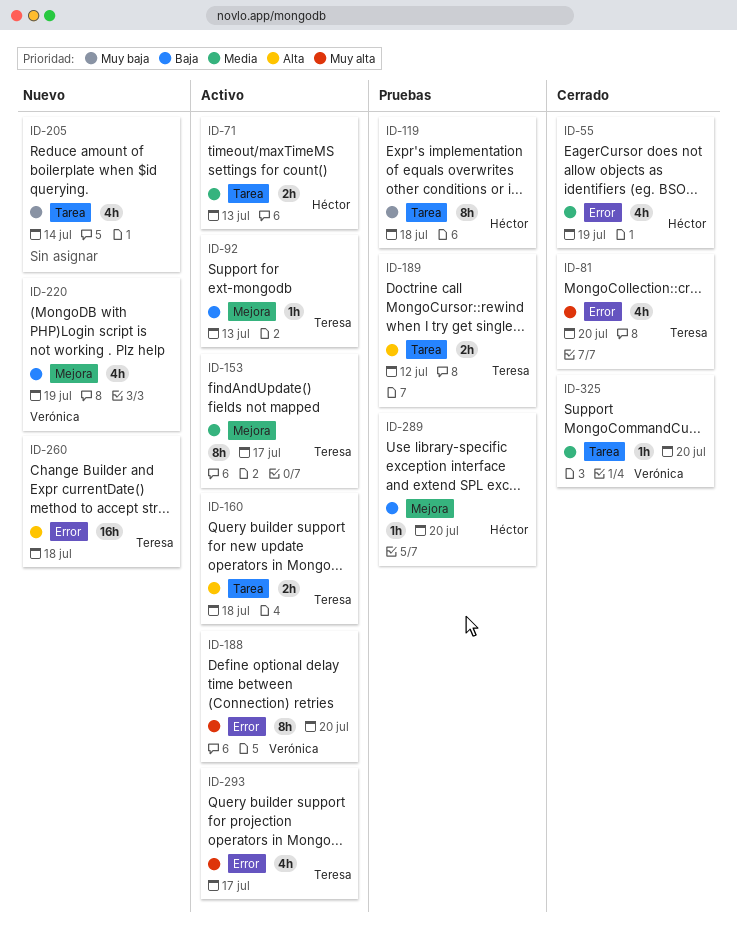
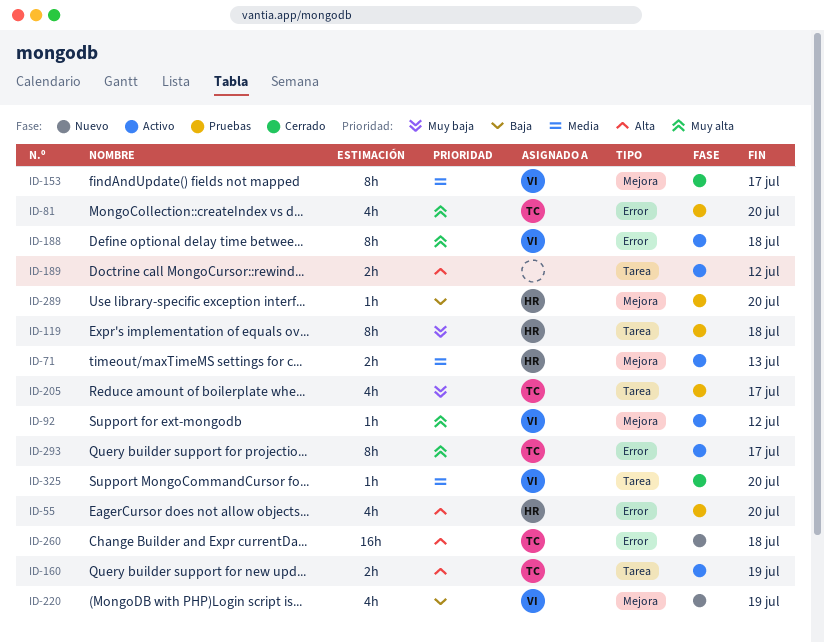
ID-55, status: Cerrado -> Pruebas
ID-55, priority: Media -> Alta
ID-55, due: Jul 19 -> Jul 20
ID-71, label: Tarea -> Mejora
ID-81, status: Cerrado -> Pruebas
ID-92, owner: Teresa -> Verónica
ID-92, priority: Baja -> Muy alta
ID-92, due: Jul 13 -> Jul 12
ID-153, status: Activo -> Cerrado
ID-153, owner: Teresa -> Verónica
ID-160, due: Jul 18 -> Jul 19
ID-188, due: Jul 20 -> Jul 18
ID-189, status: Pruebas -> Activo
ID-189, owner: Teresa -> none
ID-205, status: Nuevo -> Pruebas
ID-205, owner: none -> Teresa
ID-205, due: Jul 14 -> Jul 17
ID-293, estimate: 4h -> 8h

